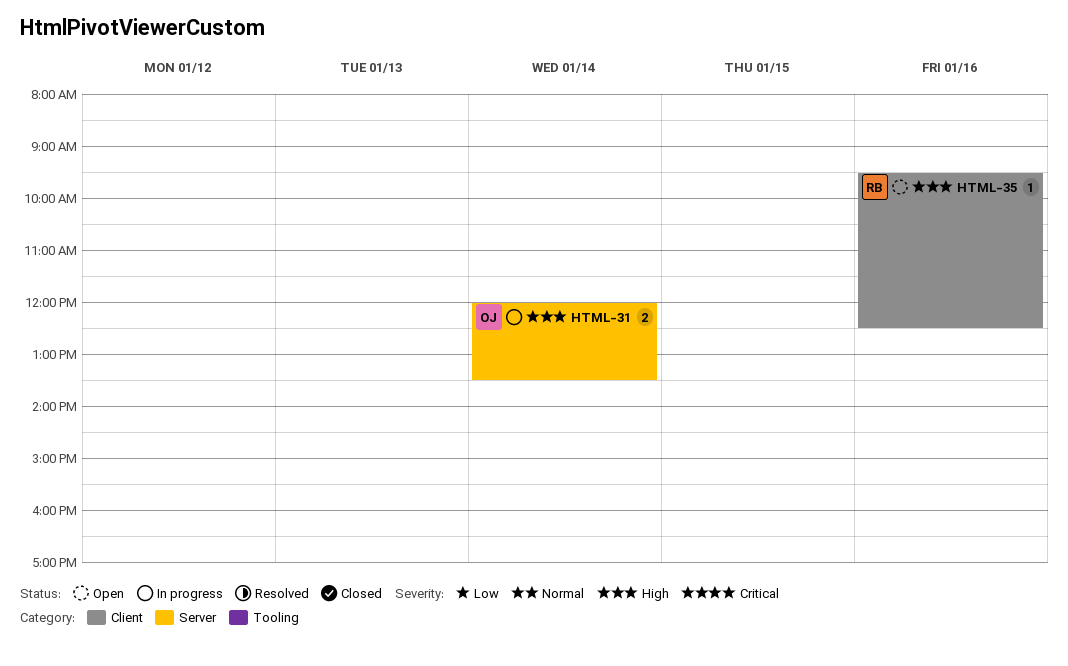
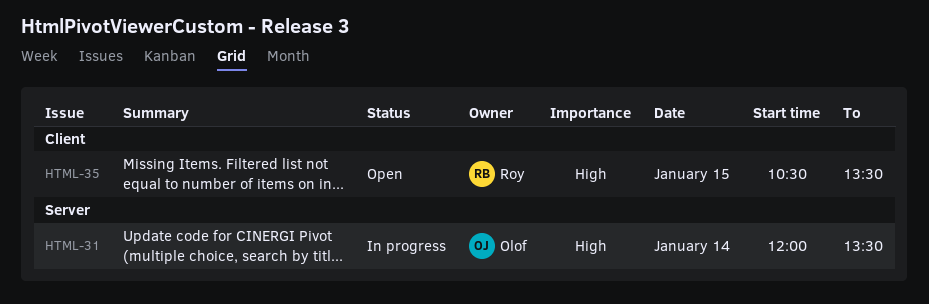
HTML-35, day: Jan 16 -> Jan 15
HTML-35, begins: 09:30 -> 10:30
HTML-35, ends: 12:30 -> 13:30

